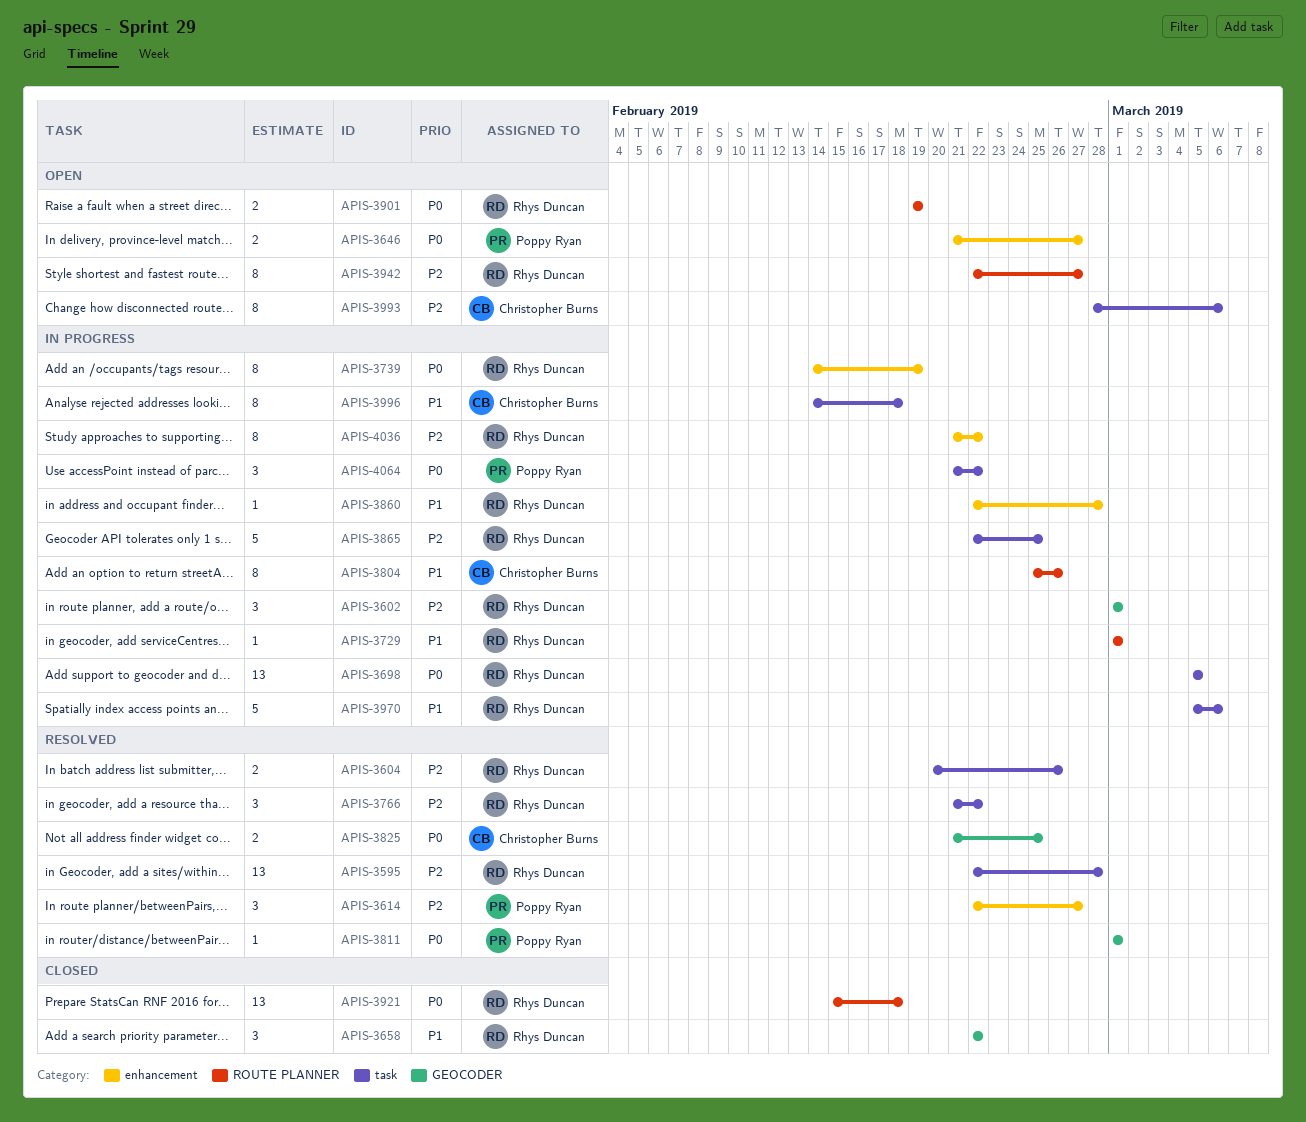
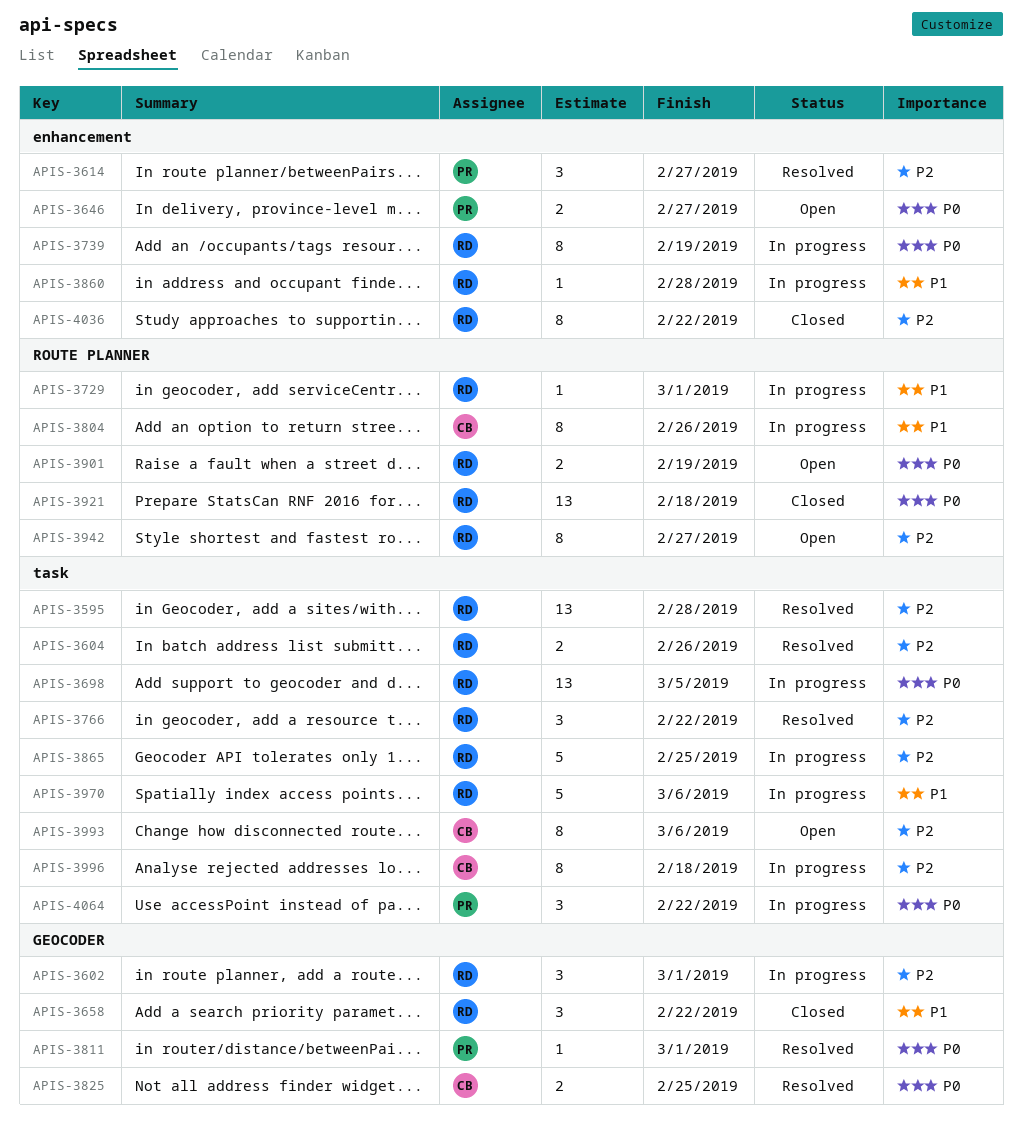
APIS-3996, priority: P1 -> P2
APIS-4036, status: In progress -> Closed

